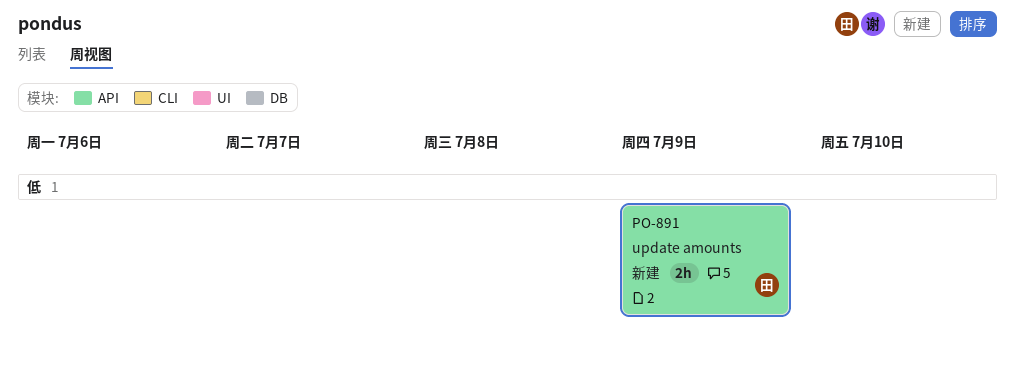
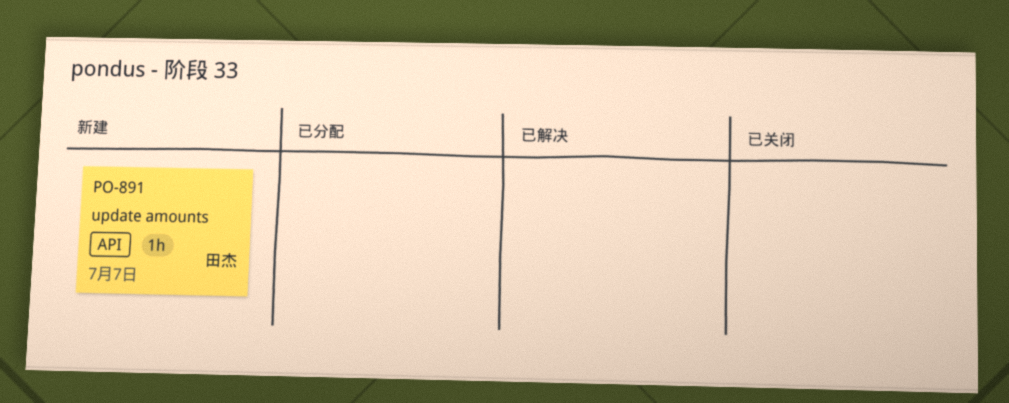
PO-891, estimate: 2h -> 1h
PO-891, due: Jul 9 -> Jul 7

